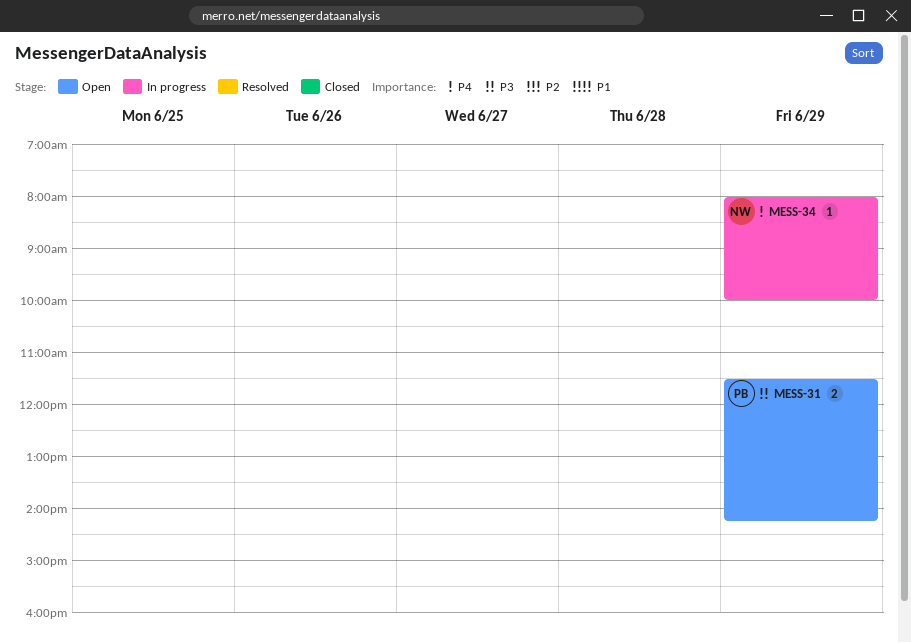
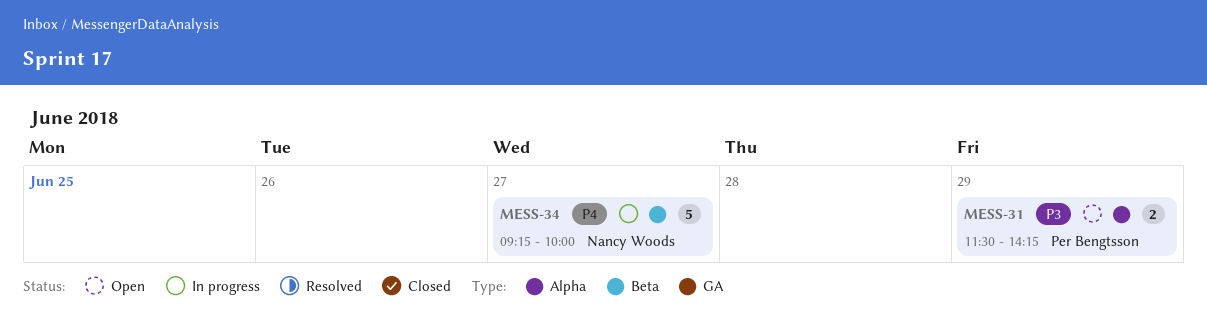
MESS-34, estimate: 1 -> 5
MESS-34, day: Jun 29 -> Jun 27
MESS-34, begins: 08:00 -> 09:15

